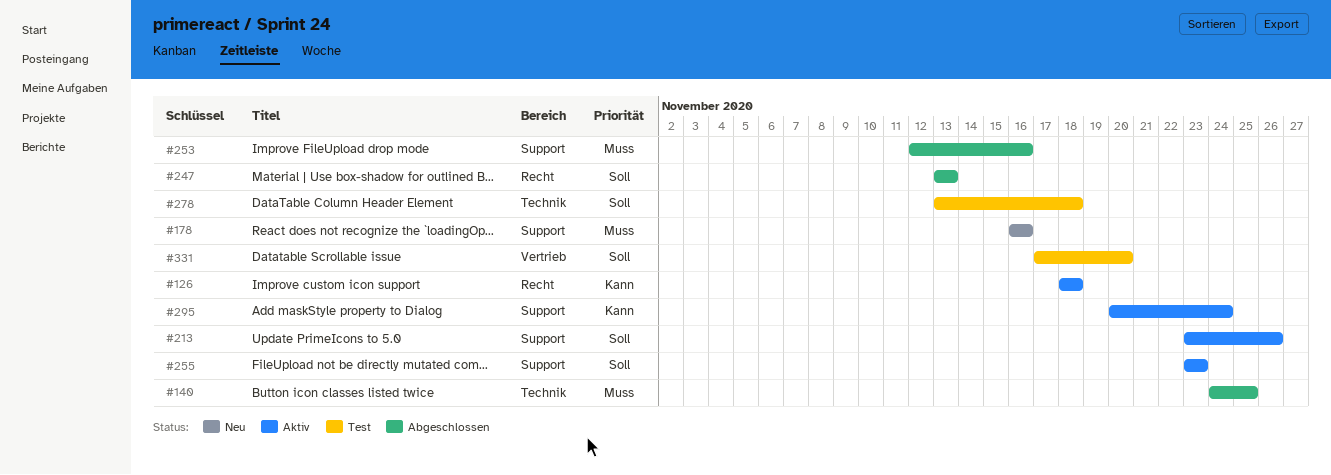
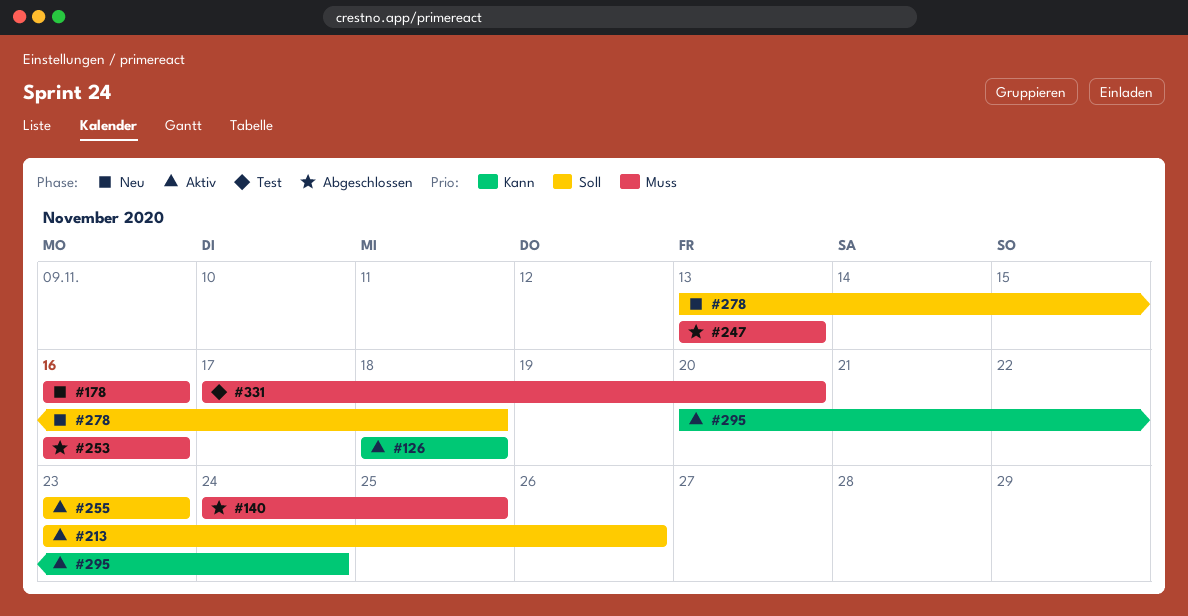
#247, priority: Soll -> Muss
#253, start: Nov 12 -> Nov 16
#278, status: Test -> Neu
#331, priority: Soll -> Muss

